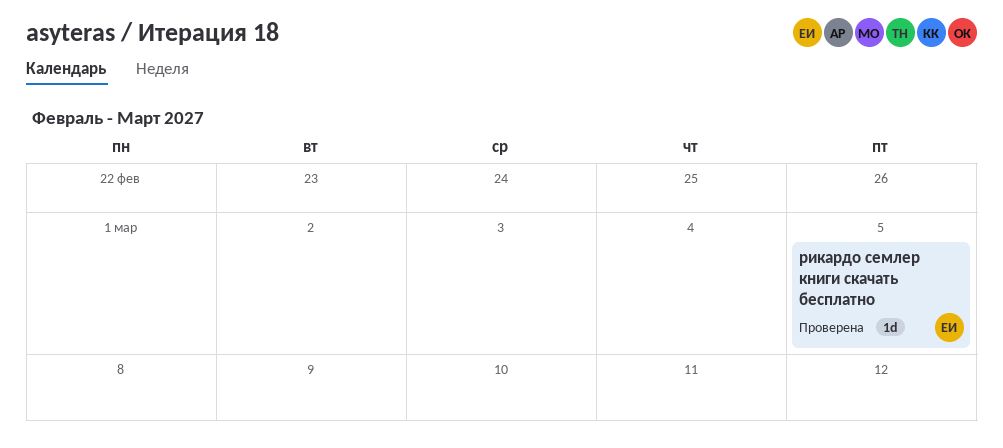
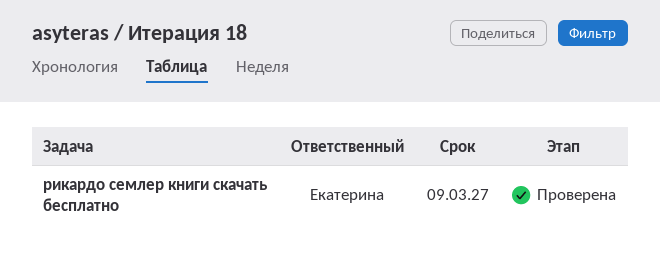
рикардо семлер книги скачать бесплатно, due: Mar 5 -> Mar 9

